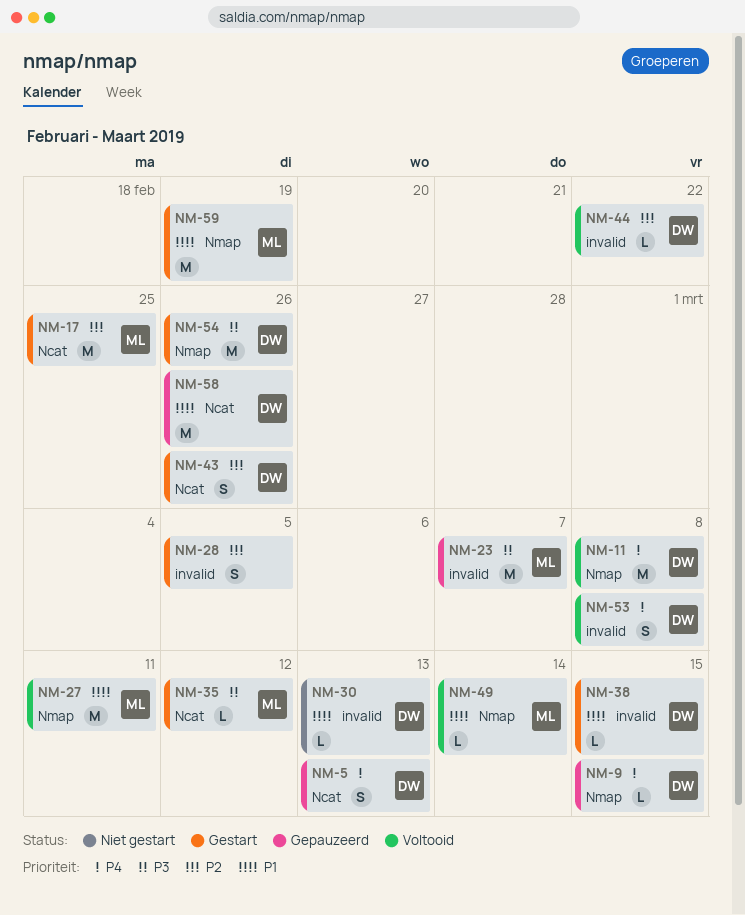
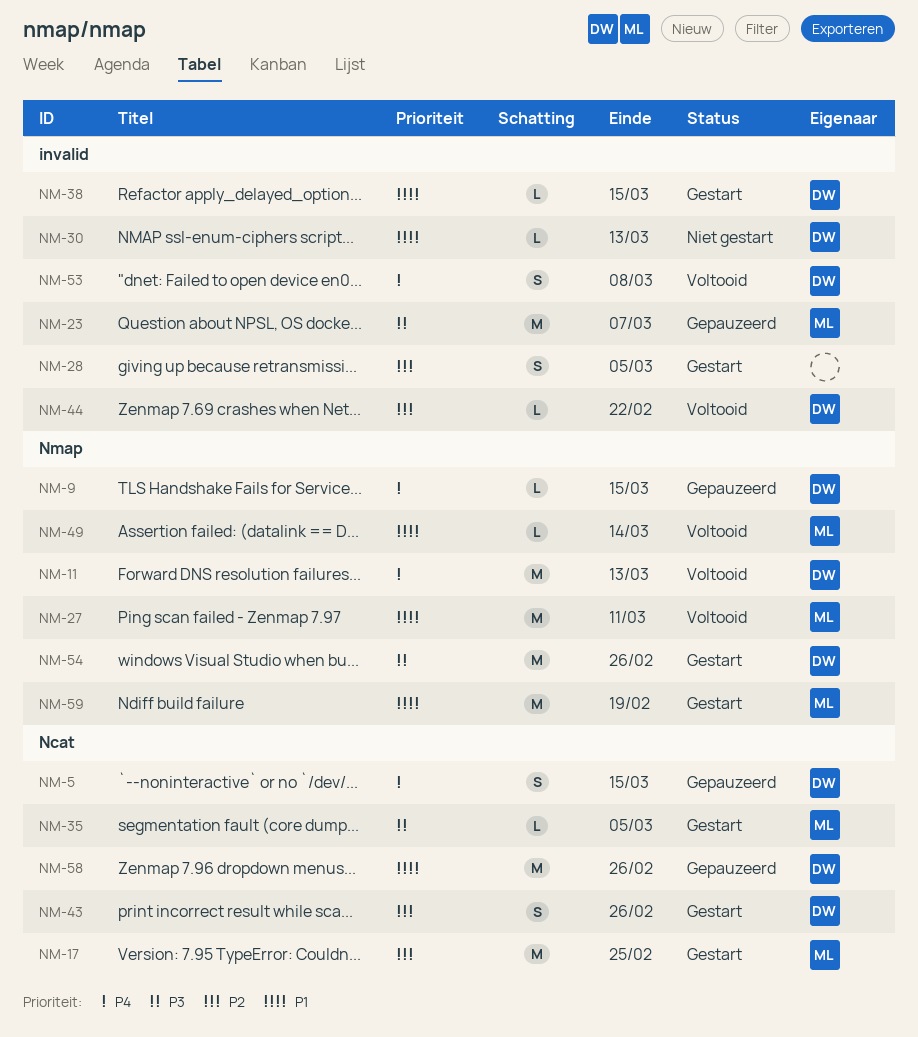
NM-5, due: Mar 13 -> Mar 15
NM-11, due: Mar 8 -> Mar 13
NM-35, due: Mar 12 -> Mar 5

